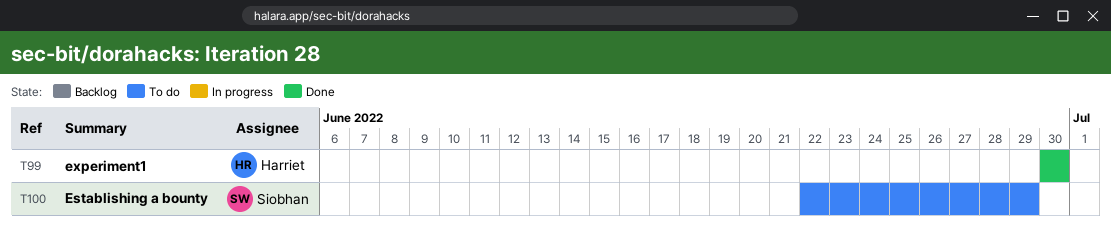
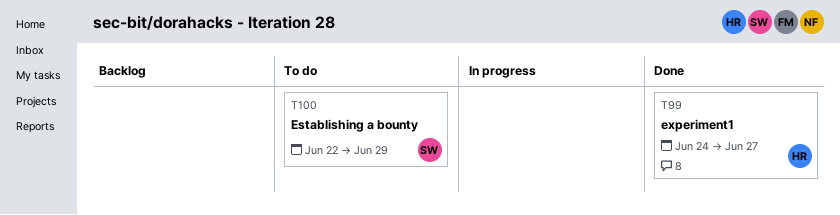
T99, start: Jun 30 -> Jun 24
T99, due: Jun 30 -> Jun 27

